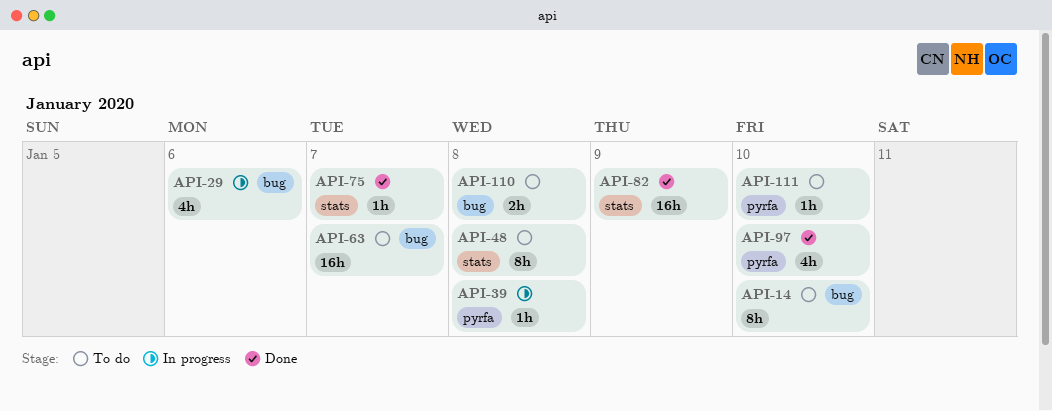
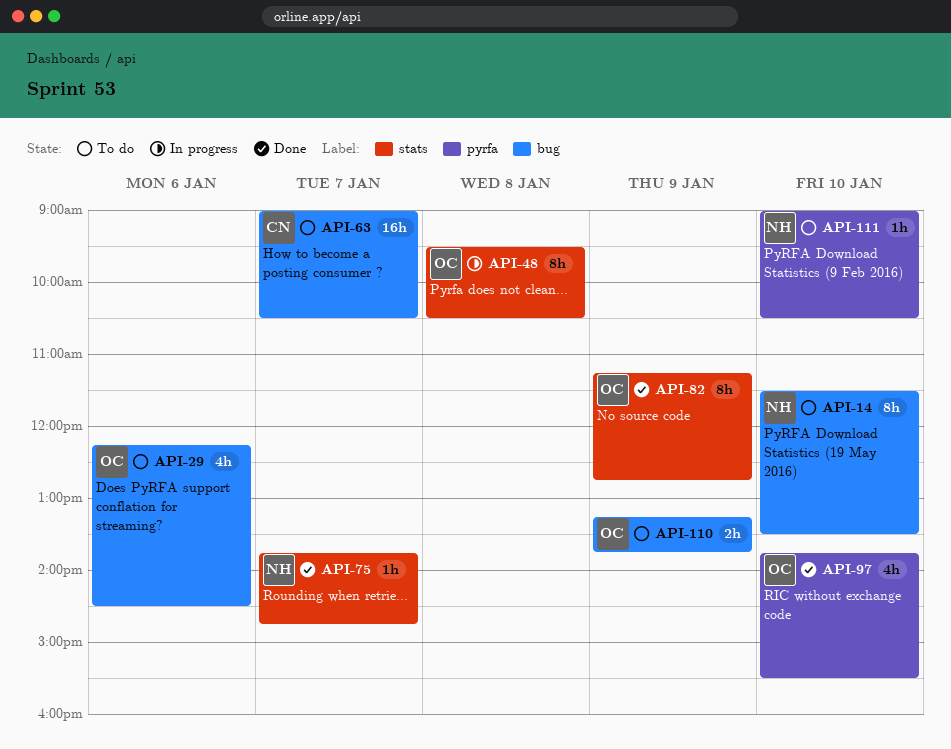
API-29, status: In progress -> To do
API-39: present -> none
API-48, status: To do -> In progress
API-82, estimate: 16h -> 8h
API-110, day: Jan 8 -> Jan 9

